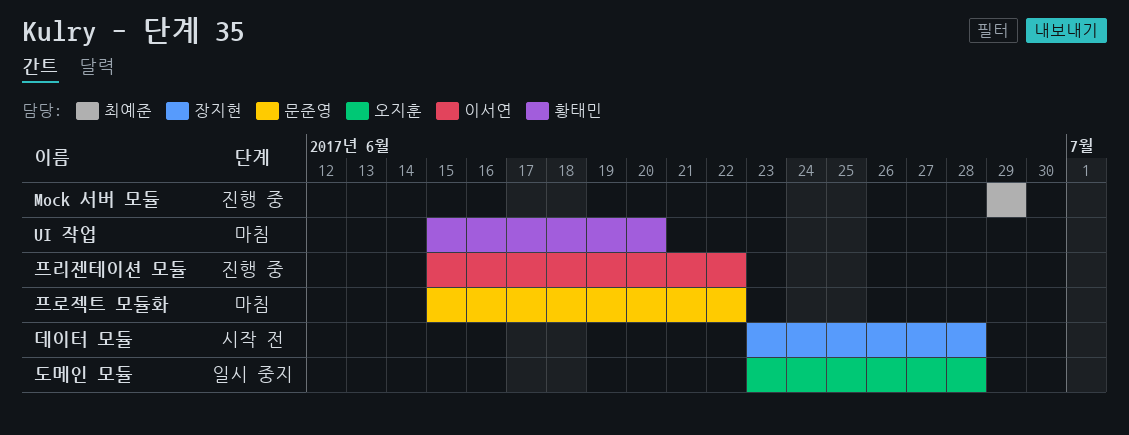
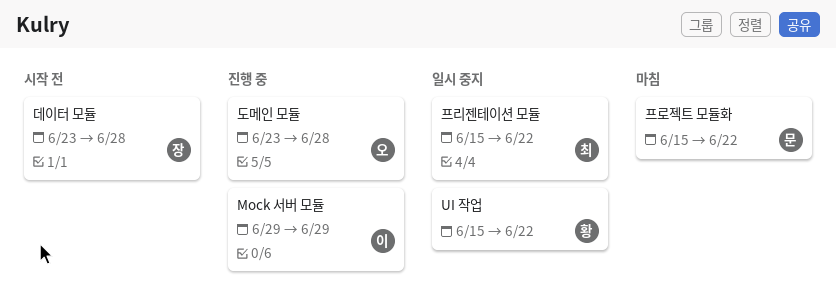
Mock 서버 모듈, owner: 최예준 -> 이서연
UI 작업, status: 마침 -> 일시 중지
UI 작업, due: Jun 20 -> Jun 22
도메인 모듈, status: 일시 중지 -> 진행 중
프리젠테이션 모듈, status: 진행 중 -> 일시 중지
프리젠테이션 모듈, owner: 이서연 -> 최예준

